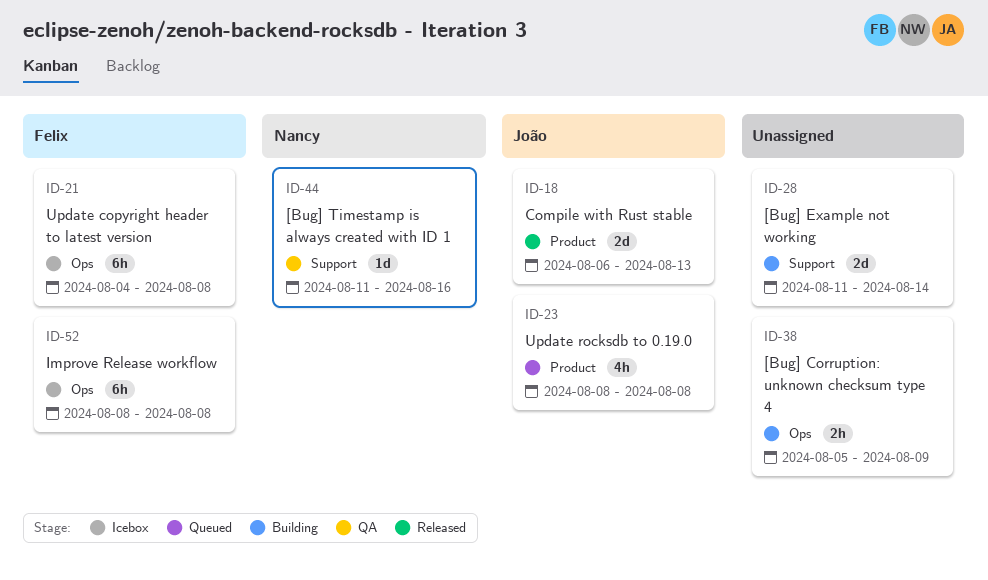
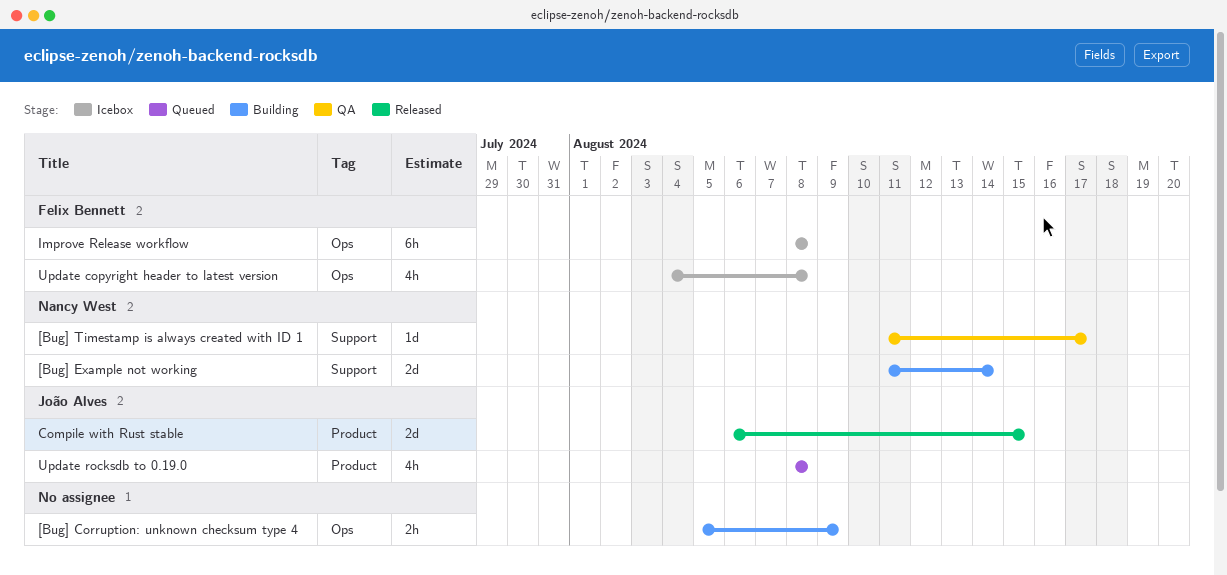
[Bug] Example not working, owner: none -> Nancy West
[Bug] Timestamp is always created with ID 1, due: Aug 16 -> Aug 17
Compile with Rust stable, due: Aug 13 -> Aug 15
Update copyright header to latest version, estimate: 6h -> 4h

